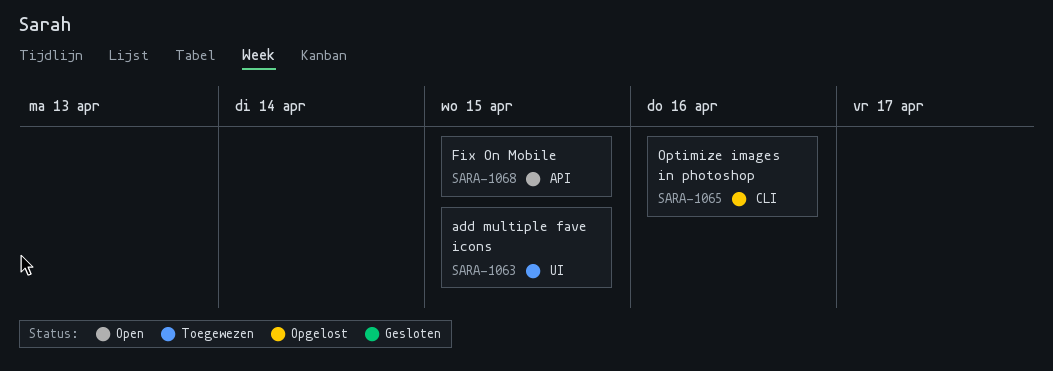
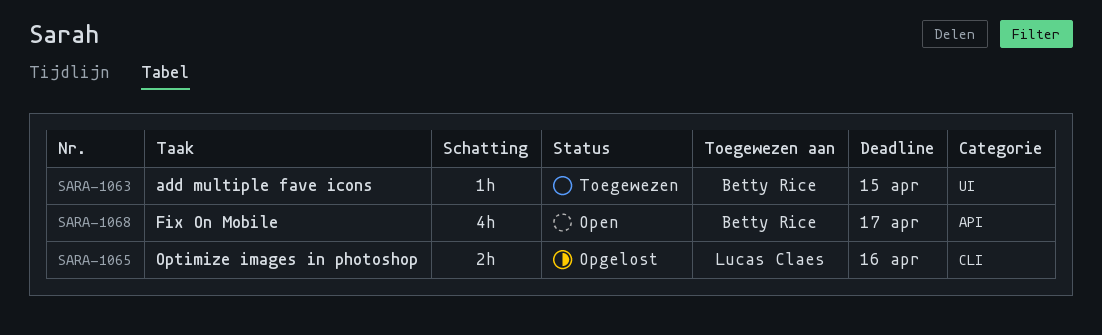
SARA-1068, due: Apr 15 -> Apr 17

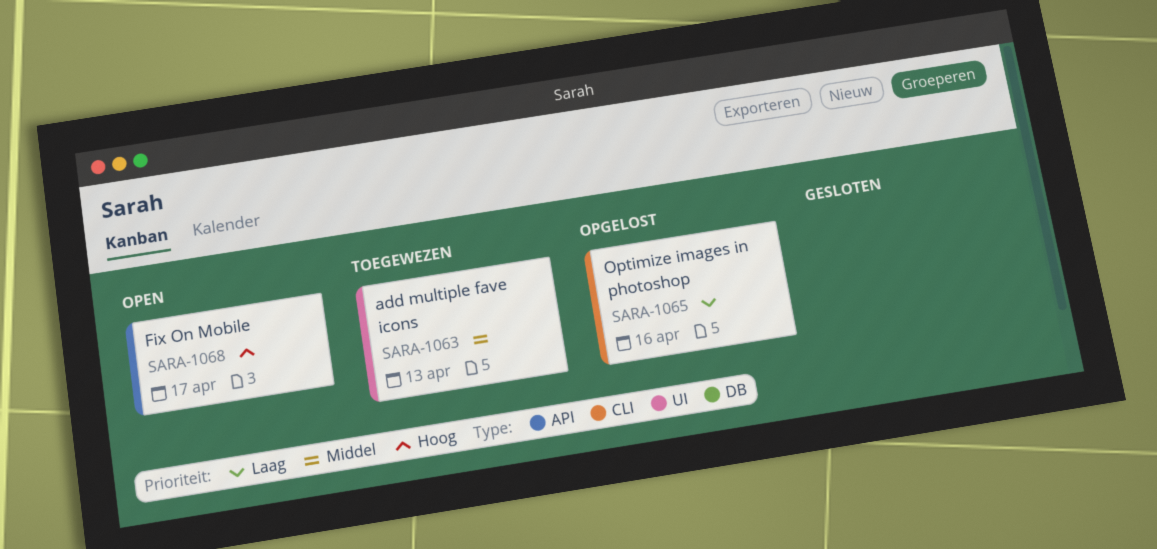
SARA-1063, due: Apr 15 -> Apr 13

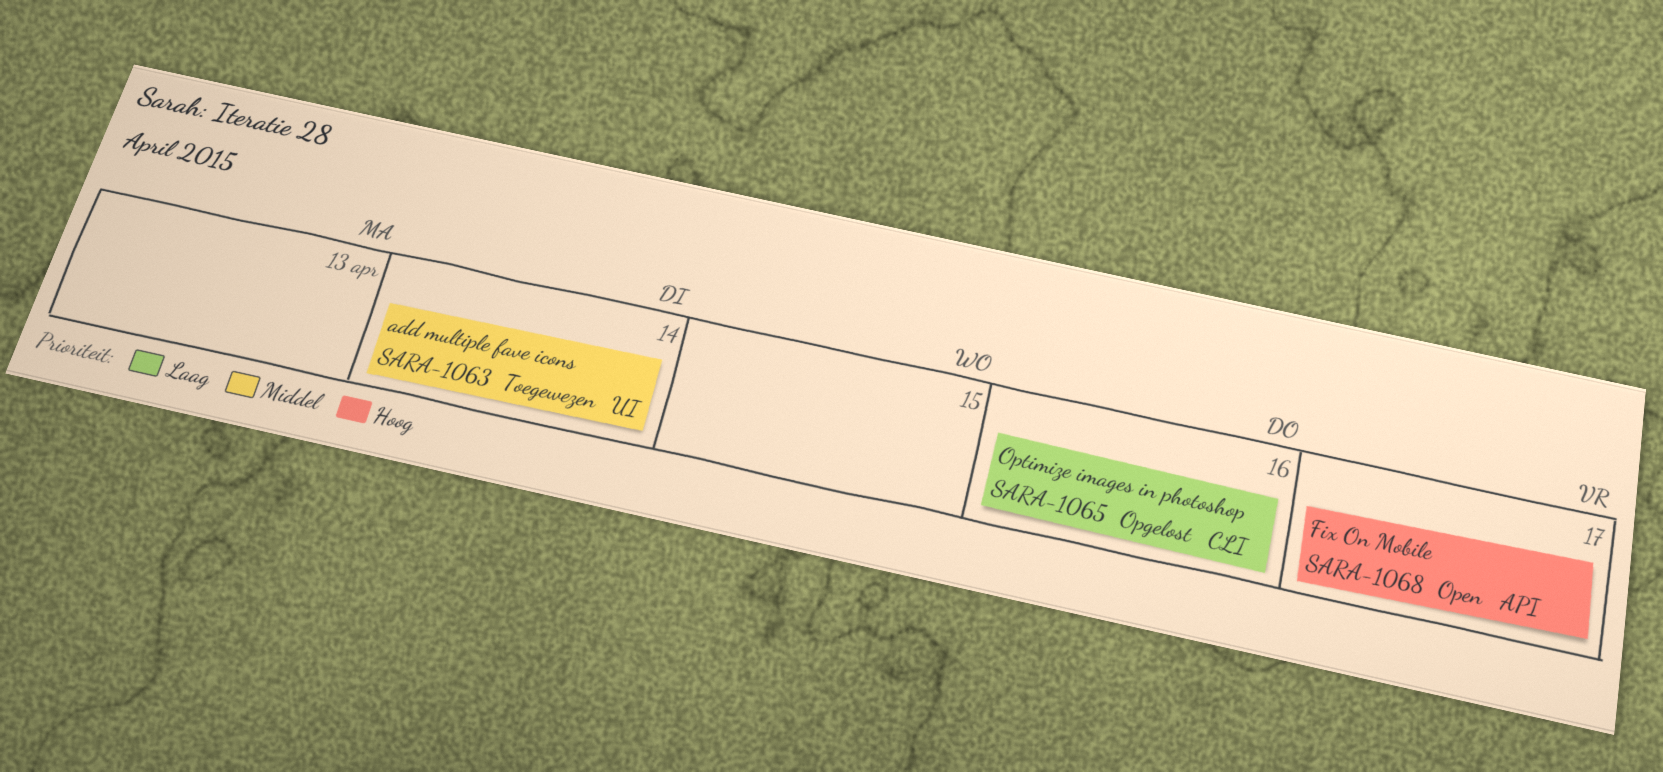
SARA-1063, due: Apr 13 -> Apr 14

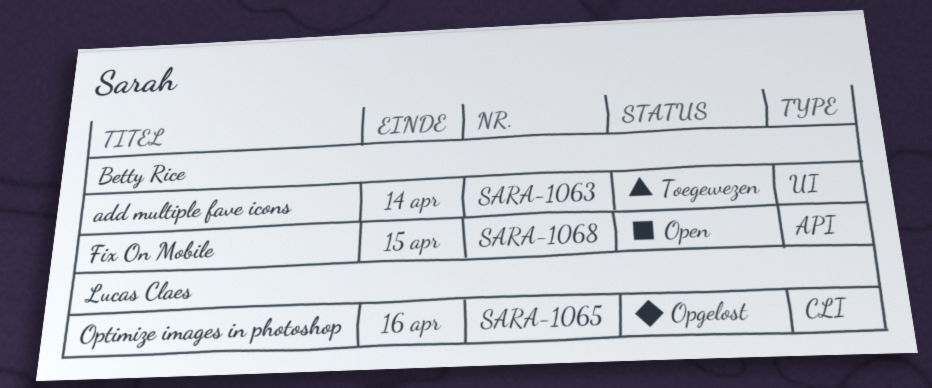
SARA-1068, due: Apr 17 -> Apr 15

